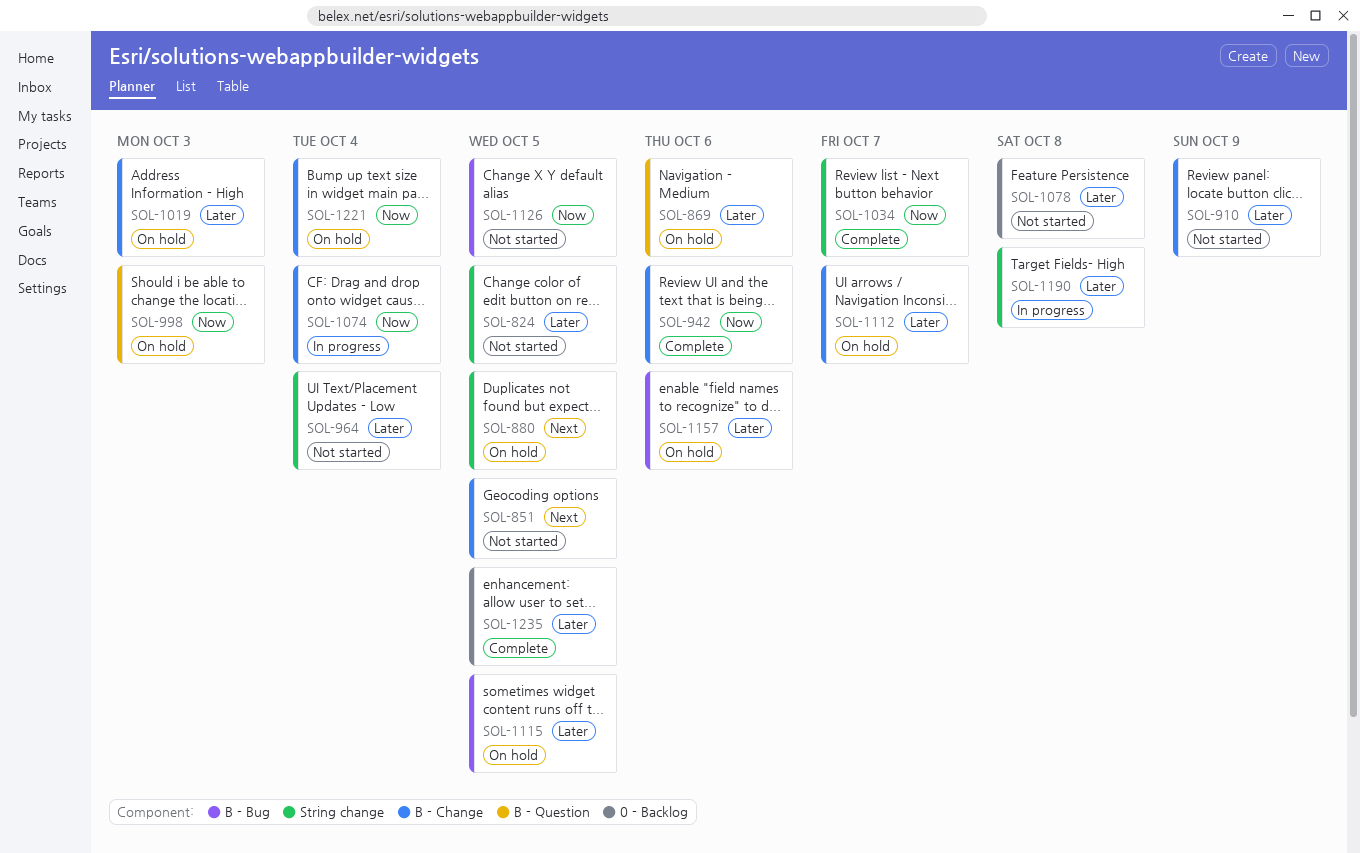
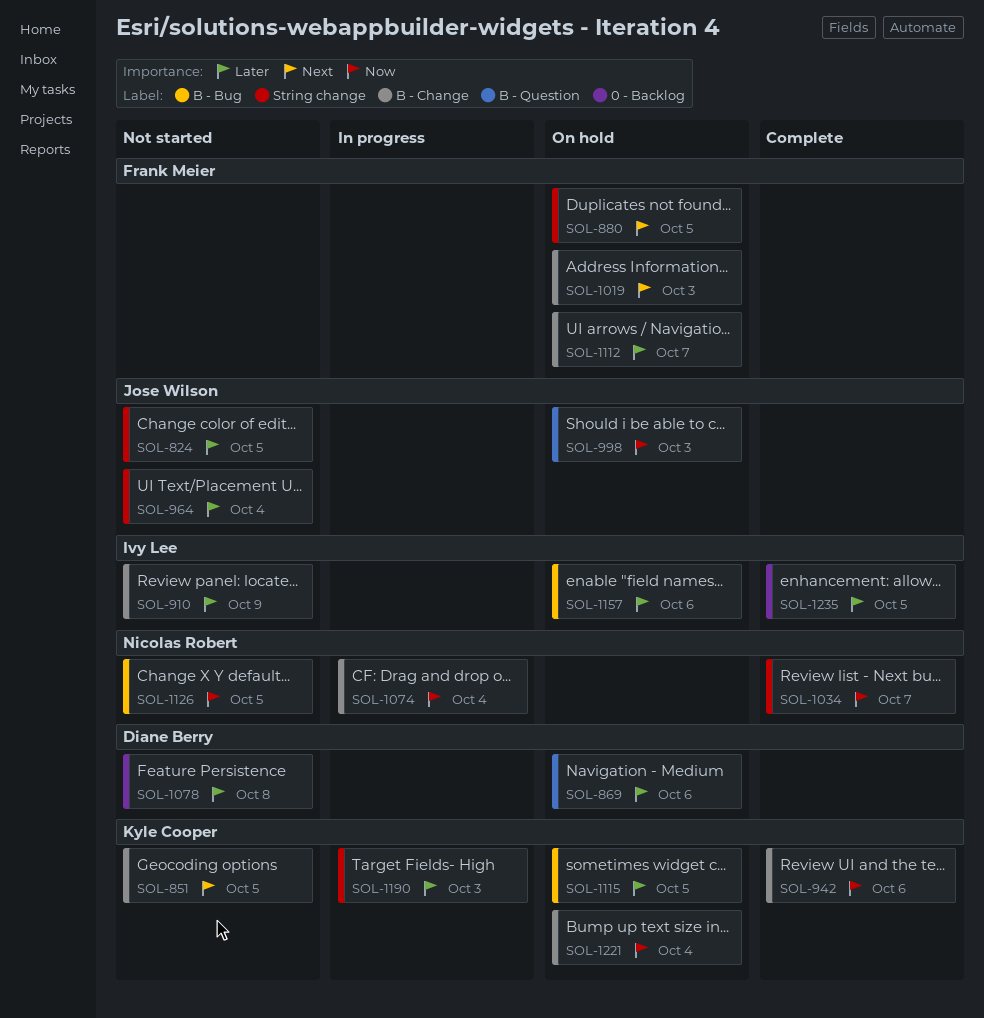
SOL-1019, priority: Later -> Next
SOL-1190, due: Oct 8 -> Oct 3

